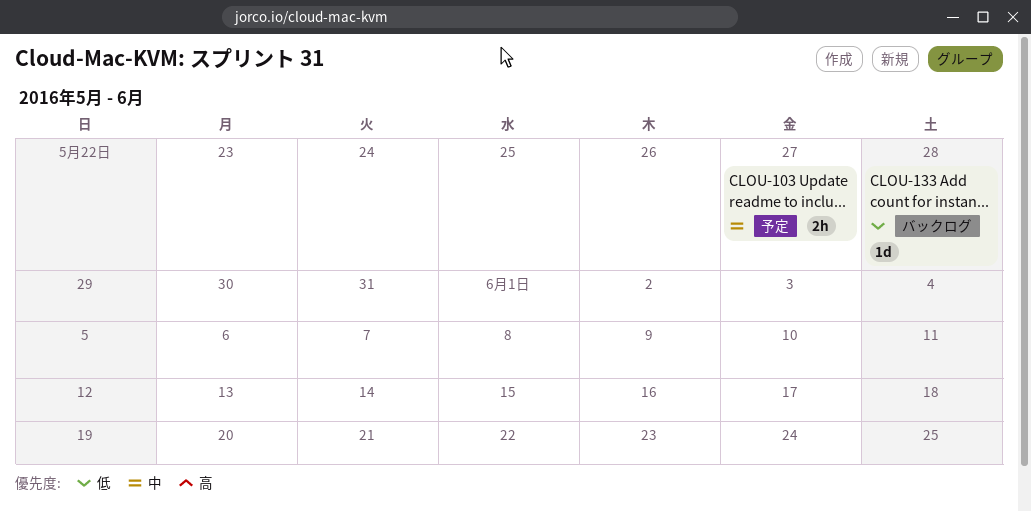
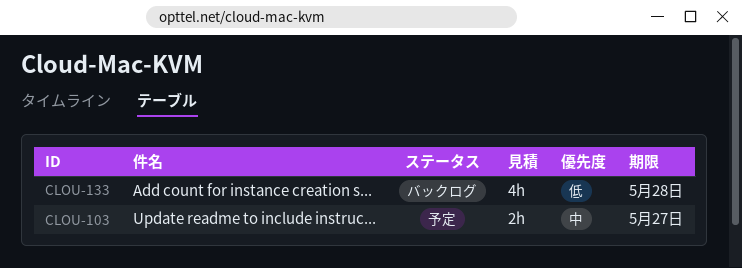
CLOU-133, estimate: 1d -> 4h

